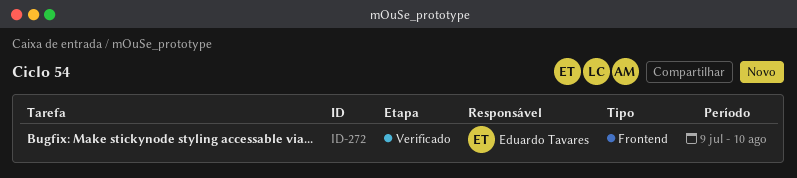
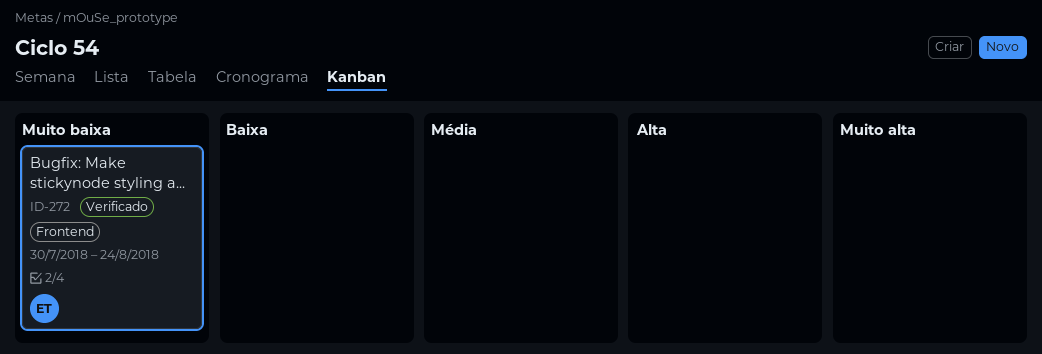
ID-272, start: Jul 9 -> Jul 30
ID-272, due: Aug 10 -> Aug 24

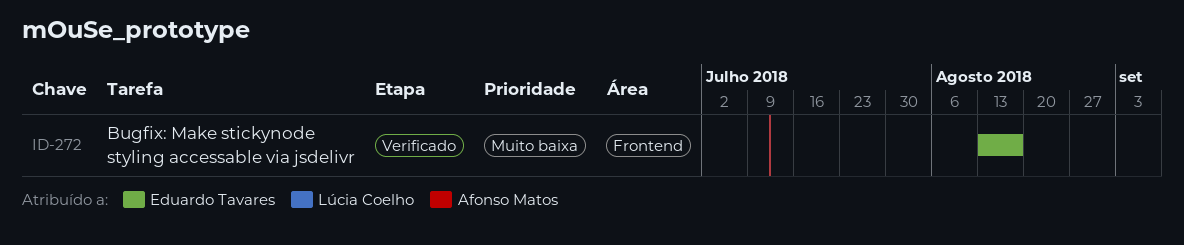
ID-272, start: Jul 30 -> Aug 13
ID-272, due: Aug 24 -> Aug 17

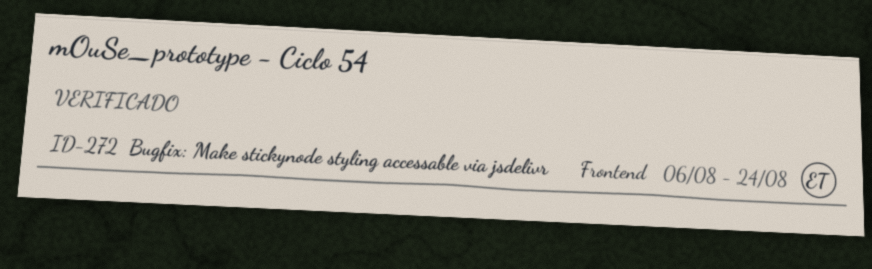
ID-272, start: Aug 13 -> Aug 6
ID-272, due: Aug 17 -> Aug 24

